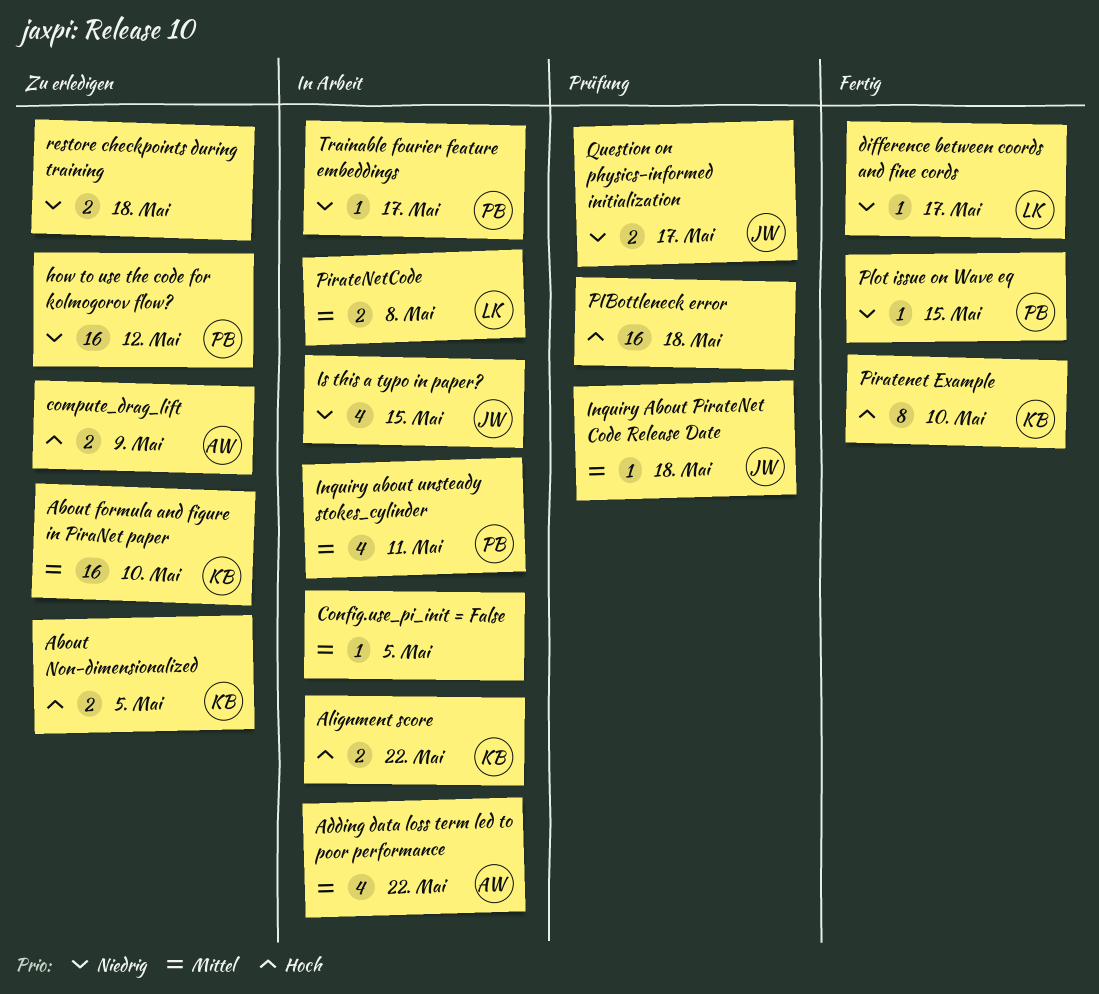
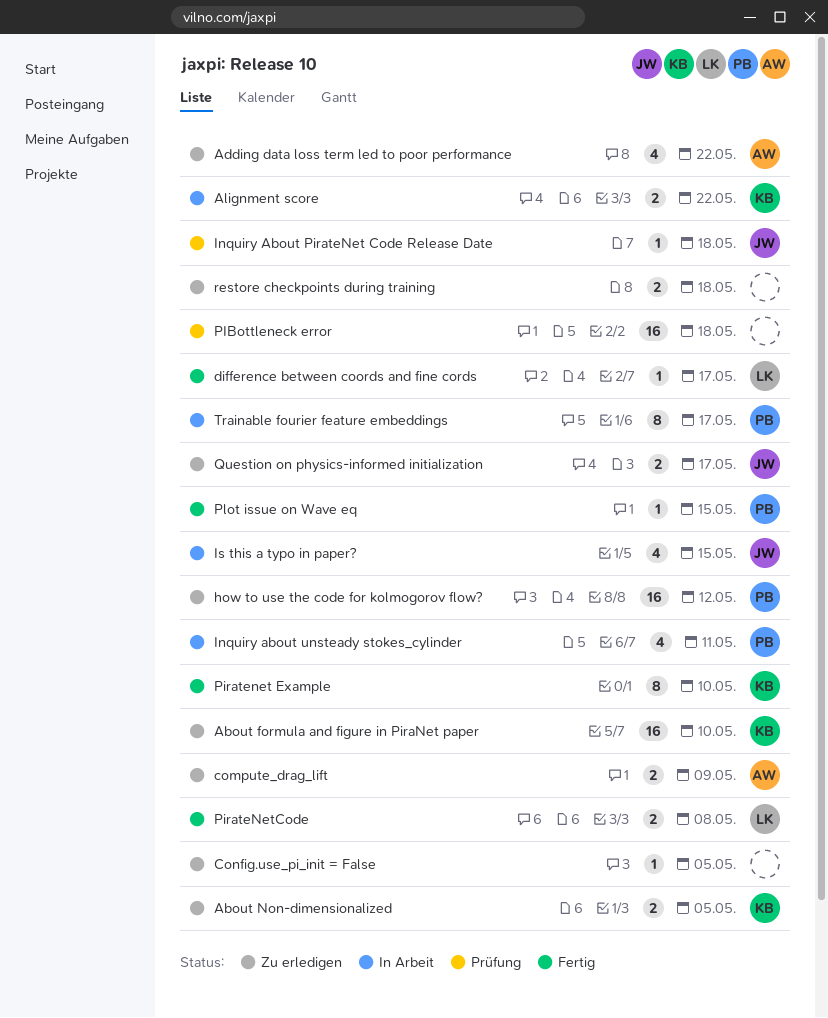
Adding data loss term led to poor performance, status: In Arbeit -> Zu erledigen
Config.use_pi_init = False, status: In Arbeit -> Zu erledigen
PirateNetCode, status: In Arbeit -> Fertig
Question on physics-informed initialization, status: Prüfung -> Zu erledigen
Trainable fourier feature embeddings, estimate: 1 -> 8

